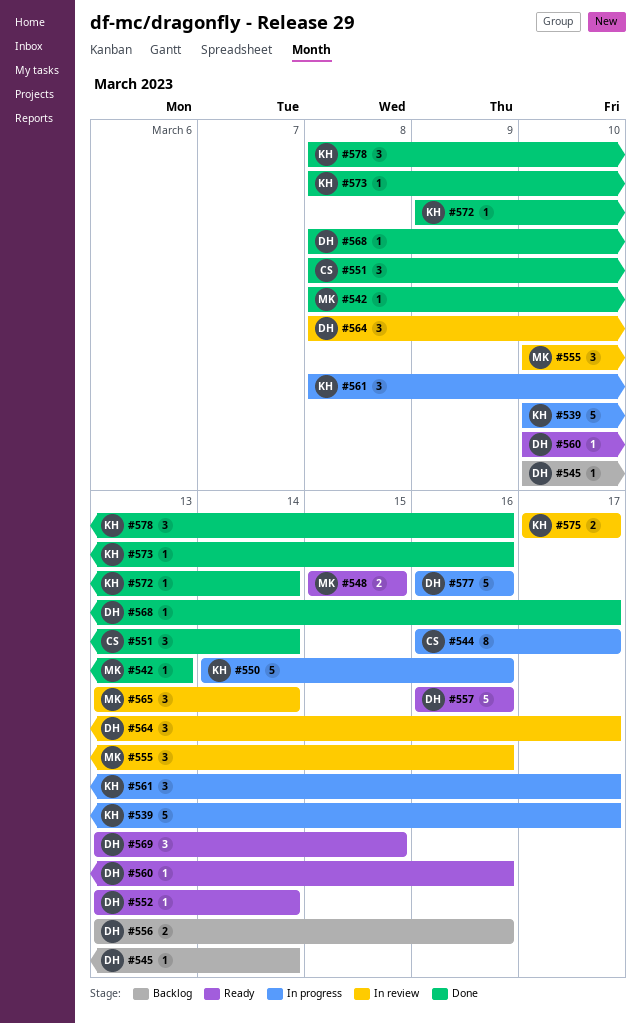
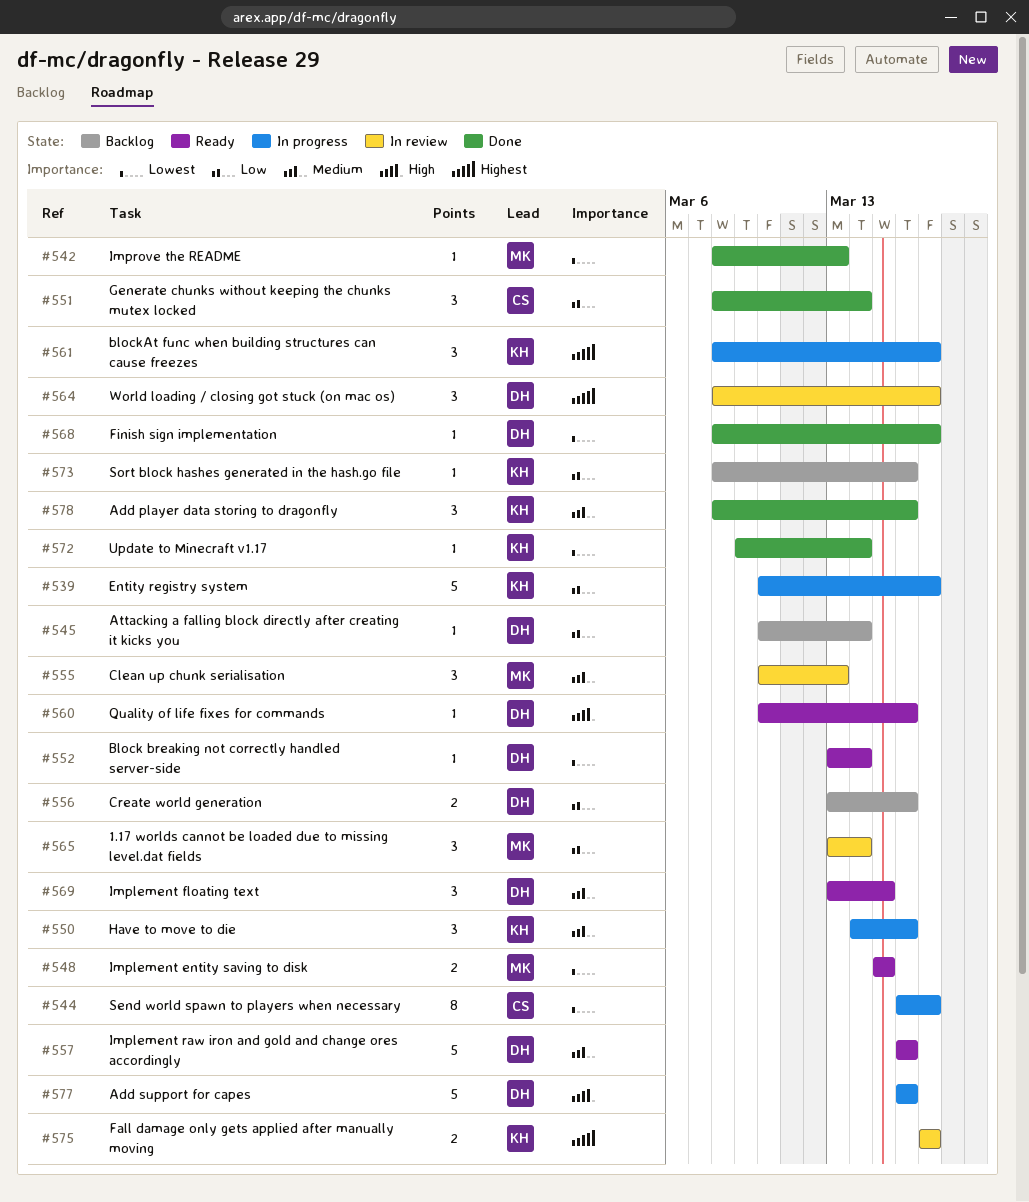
#550, estimate: 5 -> 3
#555, due: Mar 16 -> Mar 13
#573, status: Done -> Backlog

